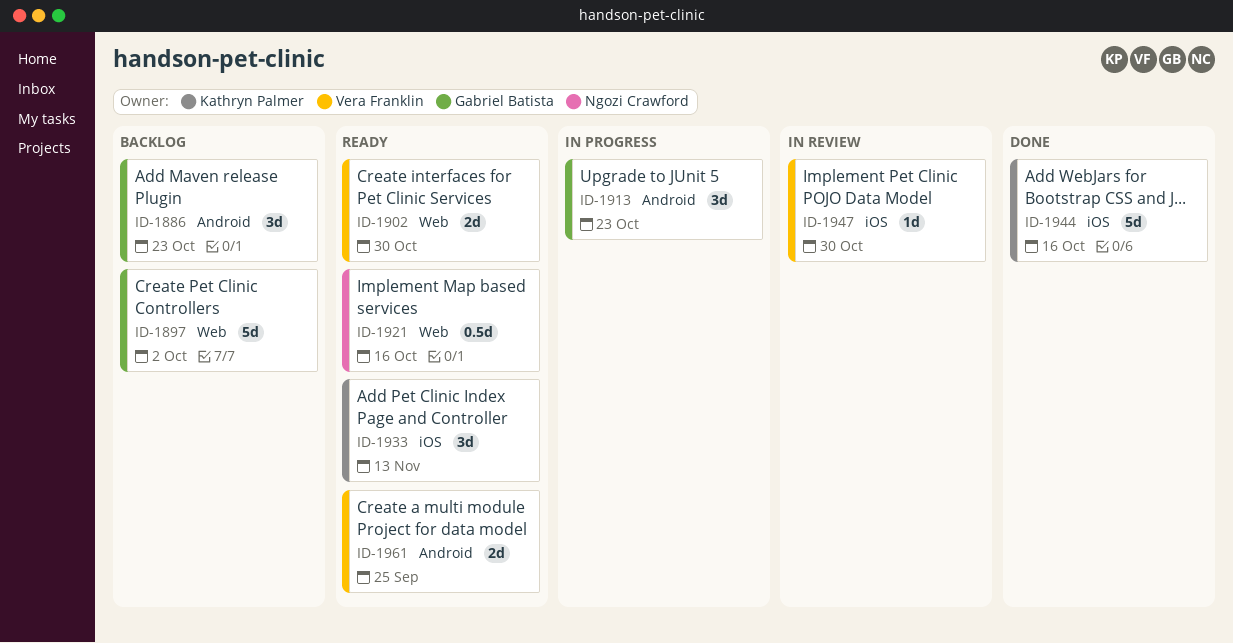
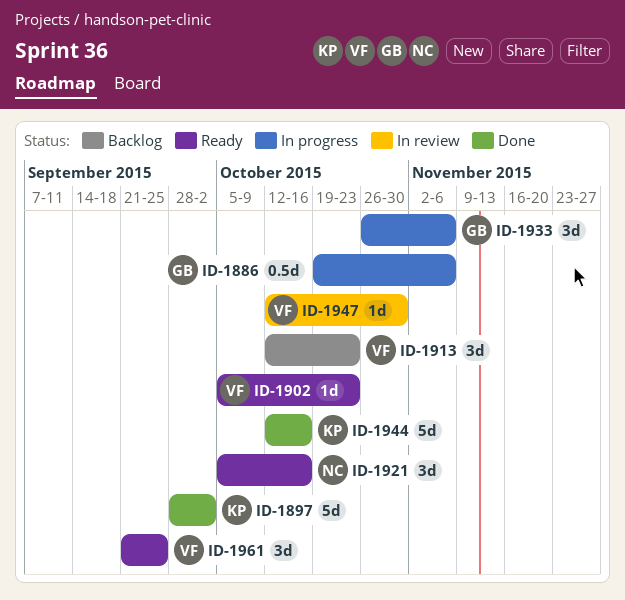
ID-1886, status: Backlog -> In progress
ID-1886, estimate: 3d -> 0.5d
ID-1886, due: Oct 23 -> Nov 6
ID-1897, status: Backlog -> Done
ID-1897, owner: Gabriel Batista -> Kathryn Palmer
ID-1902, estimate: 2d -> 1d
ID-1902, due: Oct 30 -> Oct 23
ID-1913, status: In progress -> Backlog
ID-1913, owner: Gabriel Batista -> Vera Franklin
ID-1921, estimate: 0.5d -> 3d
ID-1933, status: Ready -> In progress
ID-1933, owner: Kathryn Palmer -> Gabriel Batista
ID-1933, due: Nov 13 -> Nov 6
ID-1961, estimate: 2d -> 3d

